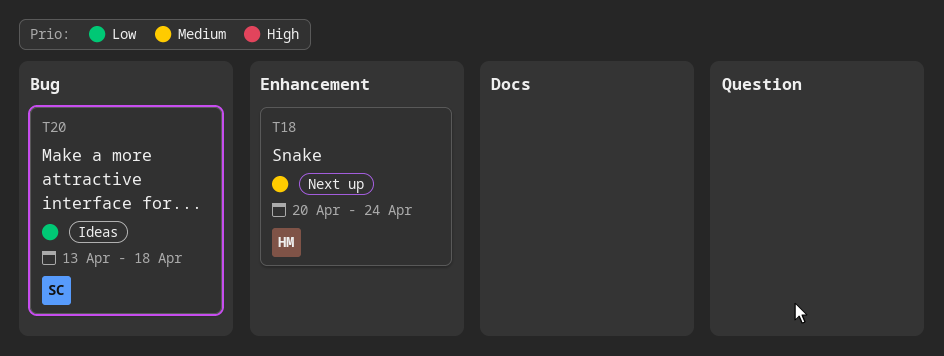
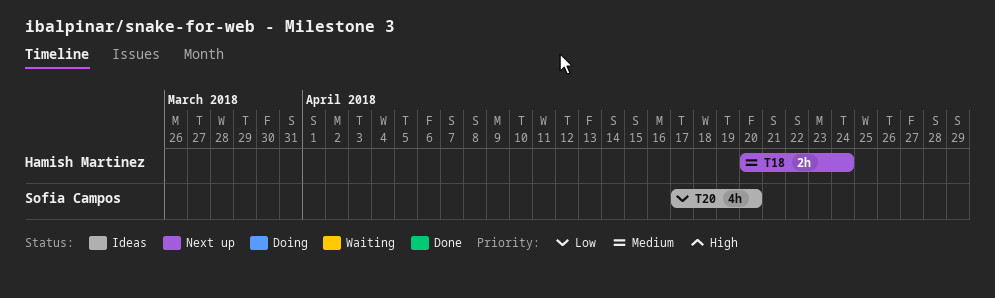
T20, start: Apr 13 -> Apr 17
T20, due: Apr 18 -> Apr 20

